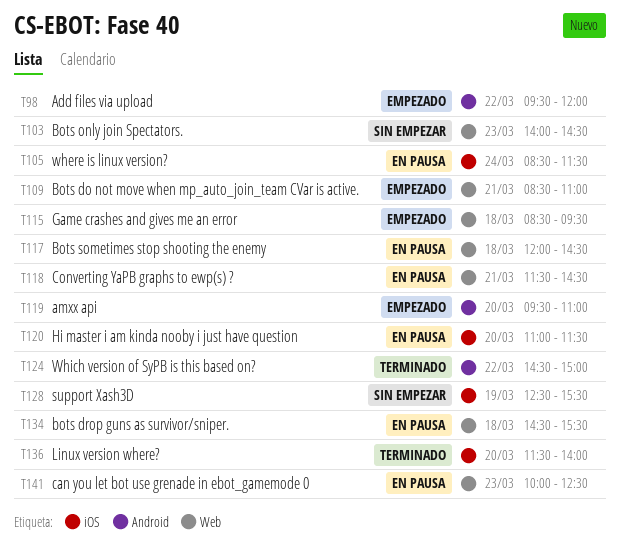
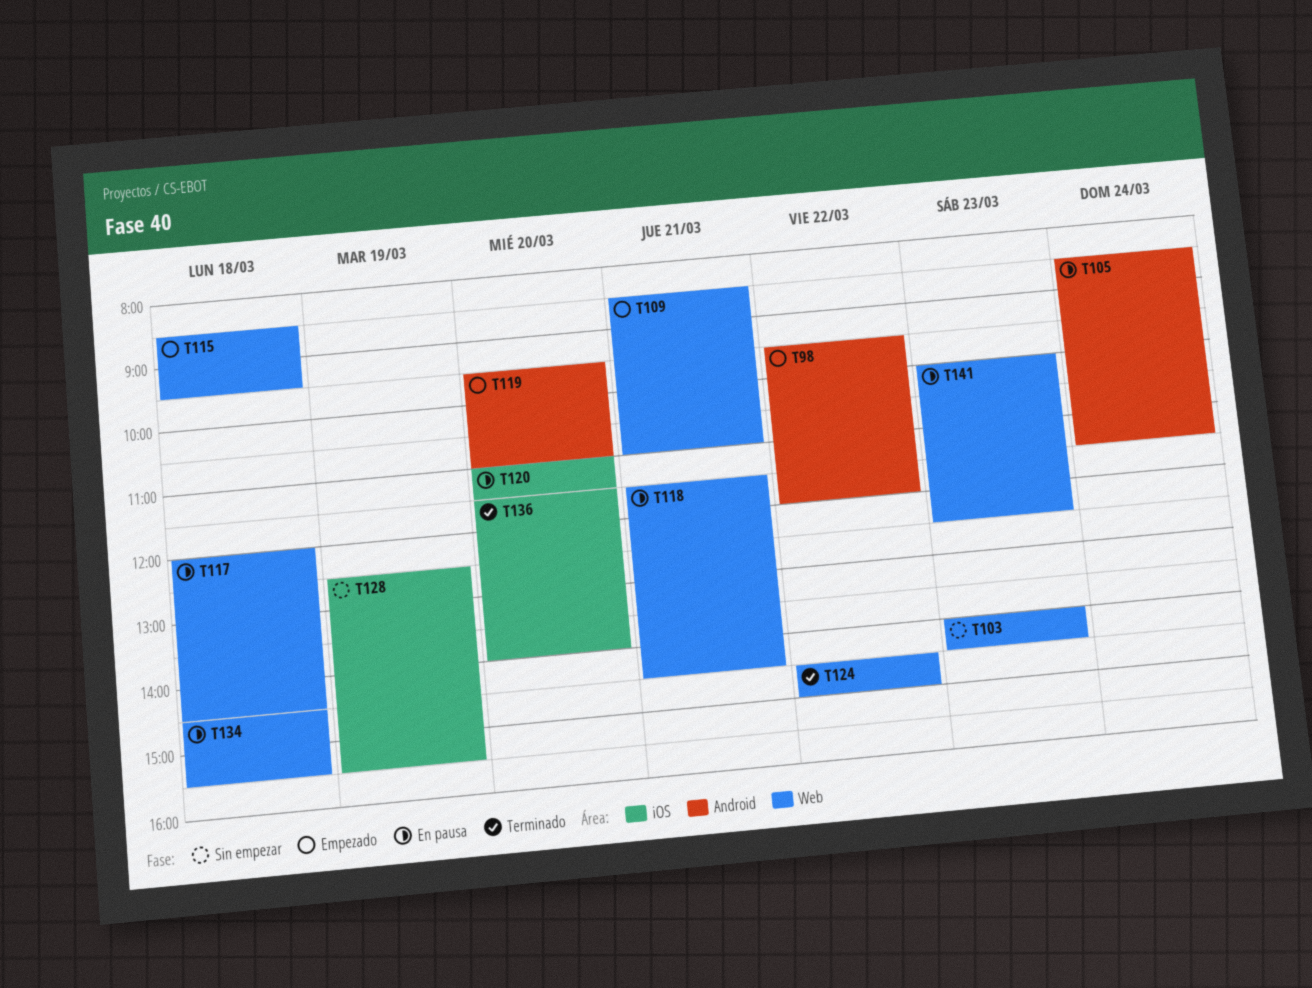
T105, label: iOS -> Android
T124, label: Android -> Web

